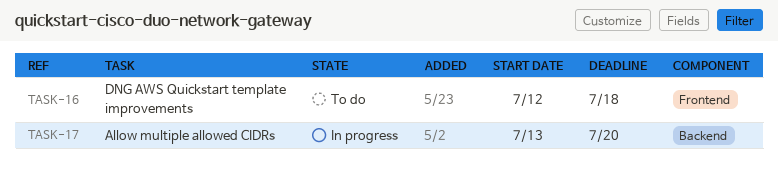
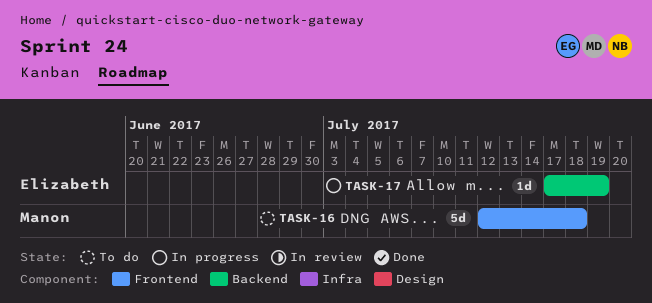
TASK-17, start: Jul 13 -> Jul 17
TASK-17, due: Jul 20 -> Jul 19

